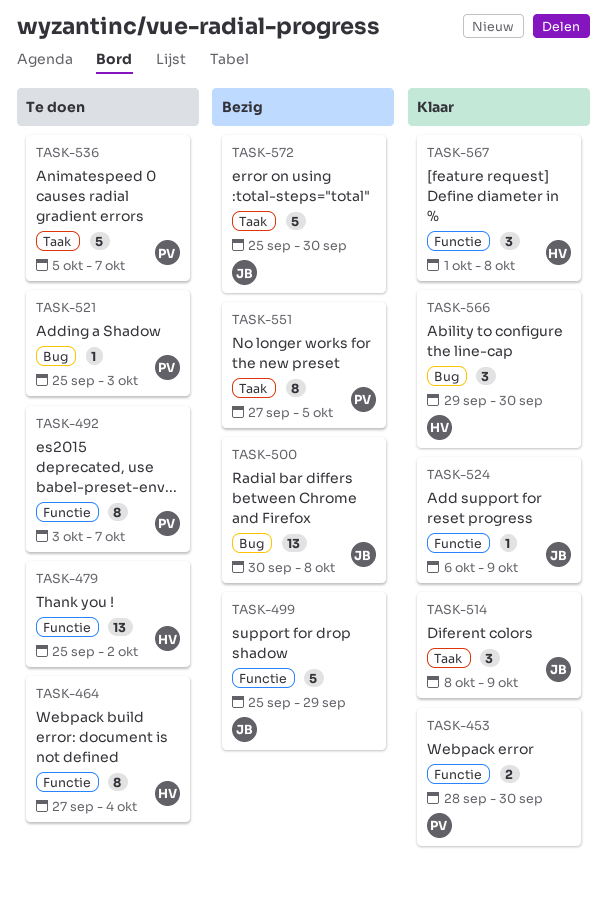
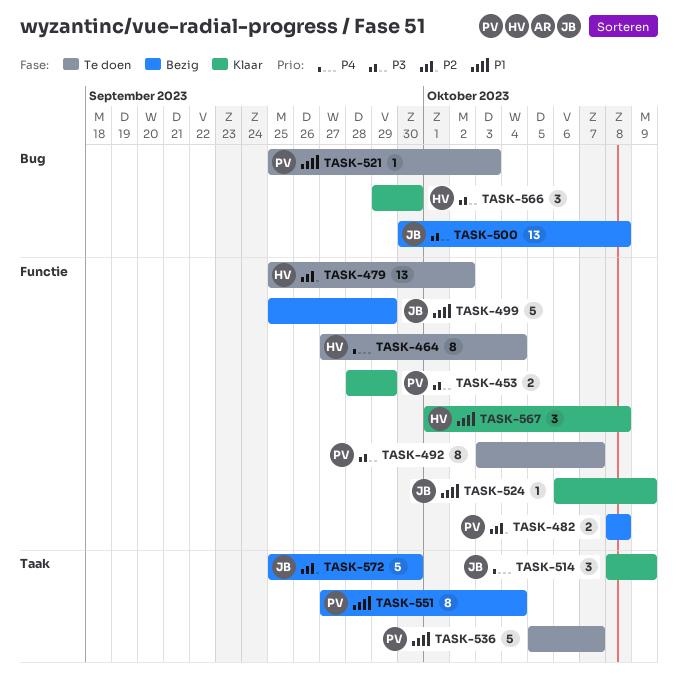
TASK-453, due: Sep 30 -> Sep 29
TASK-482: none -> present
TASK-551, due: Oct 5 -> Oct 4

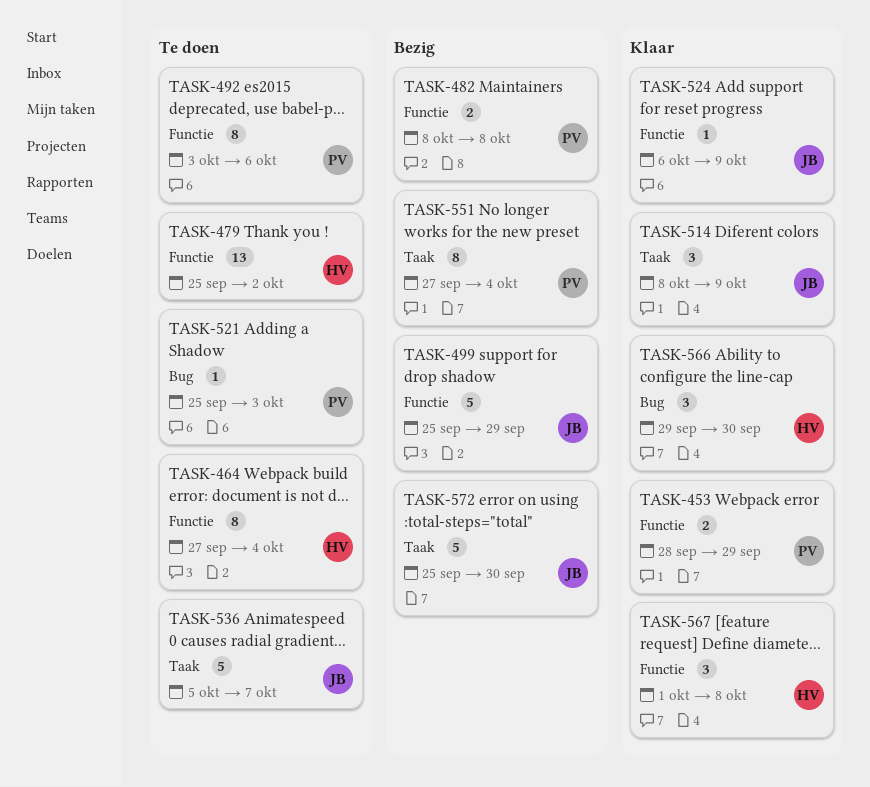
TASK-492, due: Oct 7 -> Oct 6
TASK-500: present -> none
TASK-536, owner: PV -> JB

